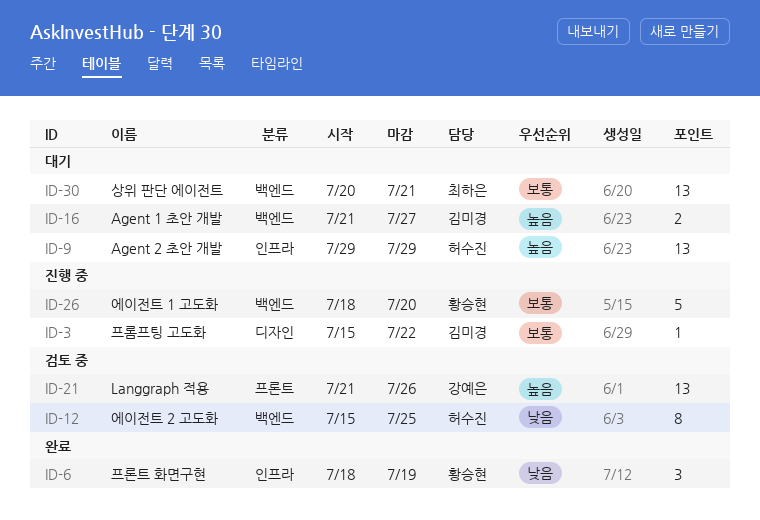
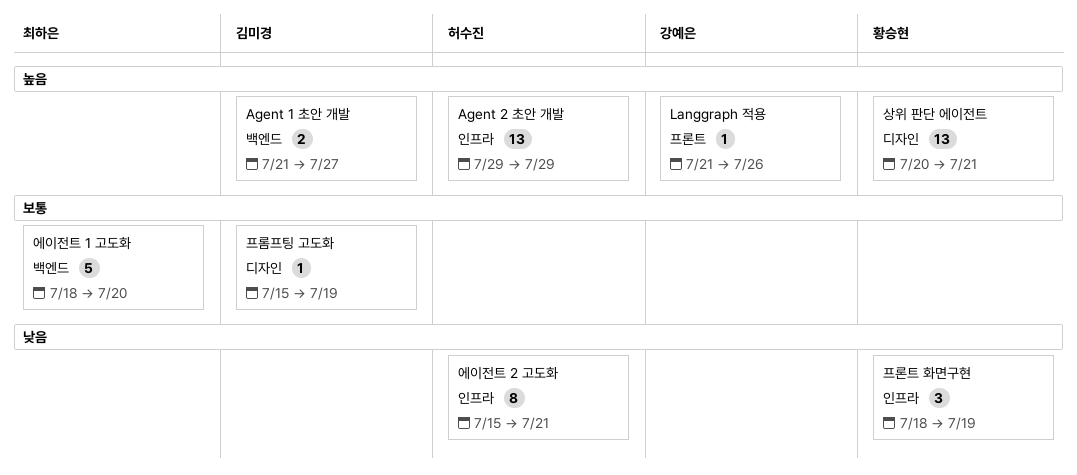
Langgraph 적용, estimate: 13 -> 1
상위 판단 에이전트, owner: 최하은 -> 황승현
상위 판단 에이전트, priority: 보통 -> 높음
상위 판단 에이전트, label: 백엔드 -> 디자인
에이전트 1 고도화, owner: 황승현 -> 최하은
에이전트 2 고도화, label: 백엔드 -> 인프라
에이전트 2 고도화, due: Jul 25 -> Jul 21
프롬프팅 고도화, due: Jul 22 -> Jul 19

